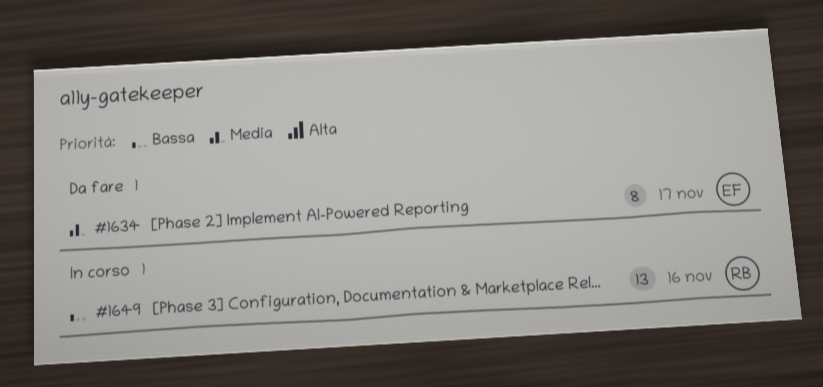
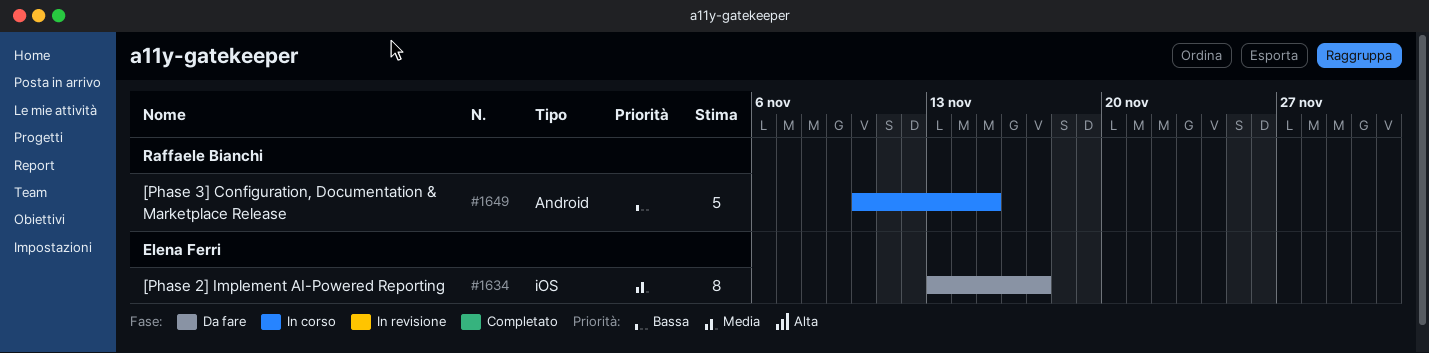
#1649, estimate: 13 -> 5
#1649, due: Nov 16 -> Nov 15

